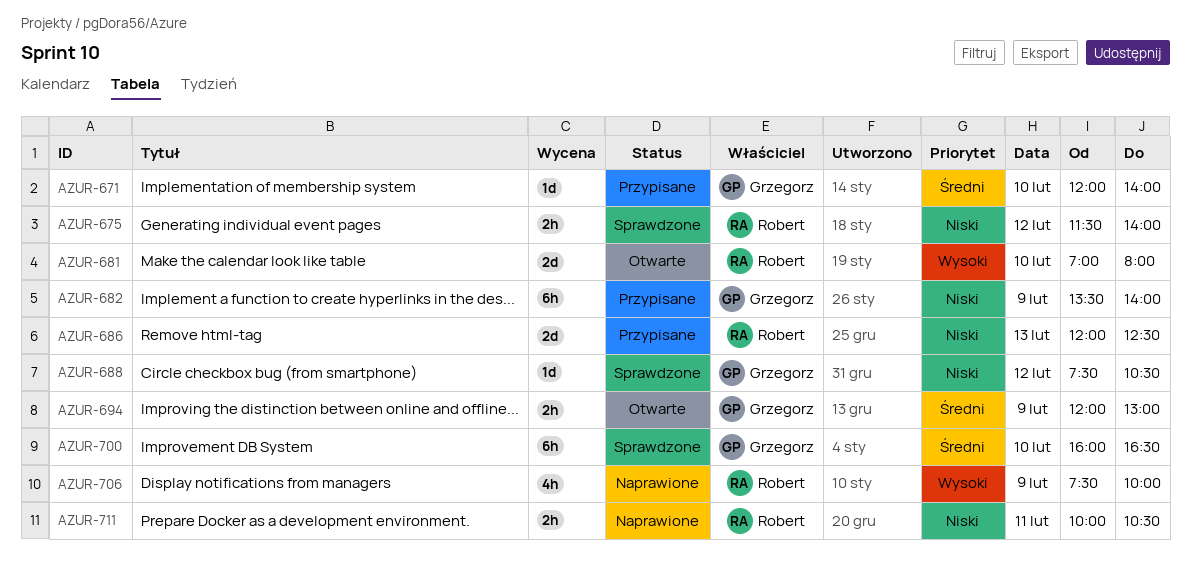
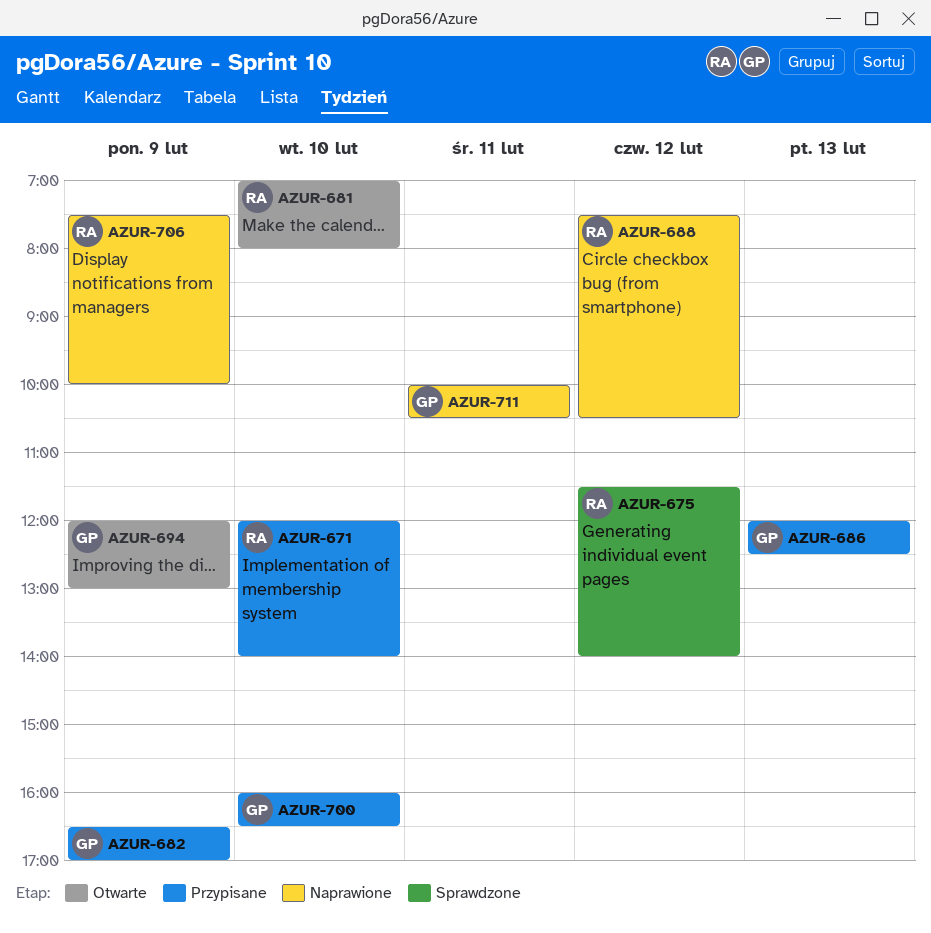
AZUR-671, owner: Grzegorz -> Robert
AZUR-682, begins: 13:30 -> 16:30
AZUR-682, ends: 14:00 -> 17:00
AZUR-686, owner: Robert -> Grzegorz
AZUR-688, status: Sprawdzone -> Naprawione
AZUR-688, owner: Grzegorz -> Robert
AZUR-700, status: Sprawdzone -> Przypisane
AZUR-711, owner: Robert -> Grzegorz

